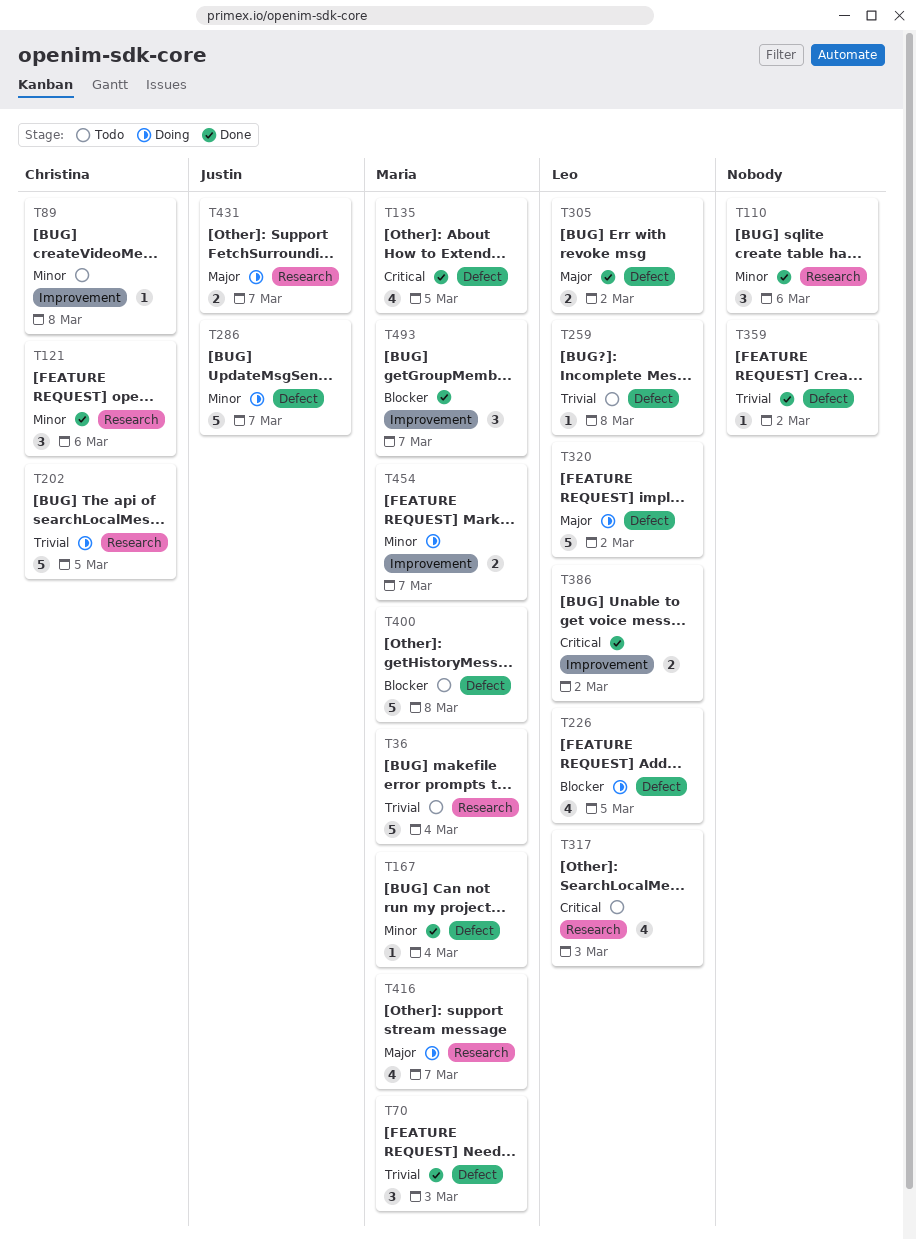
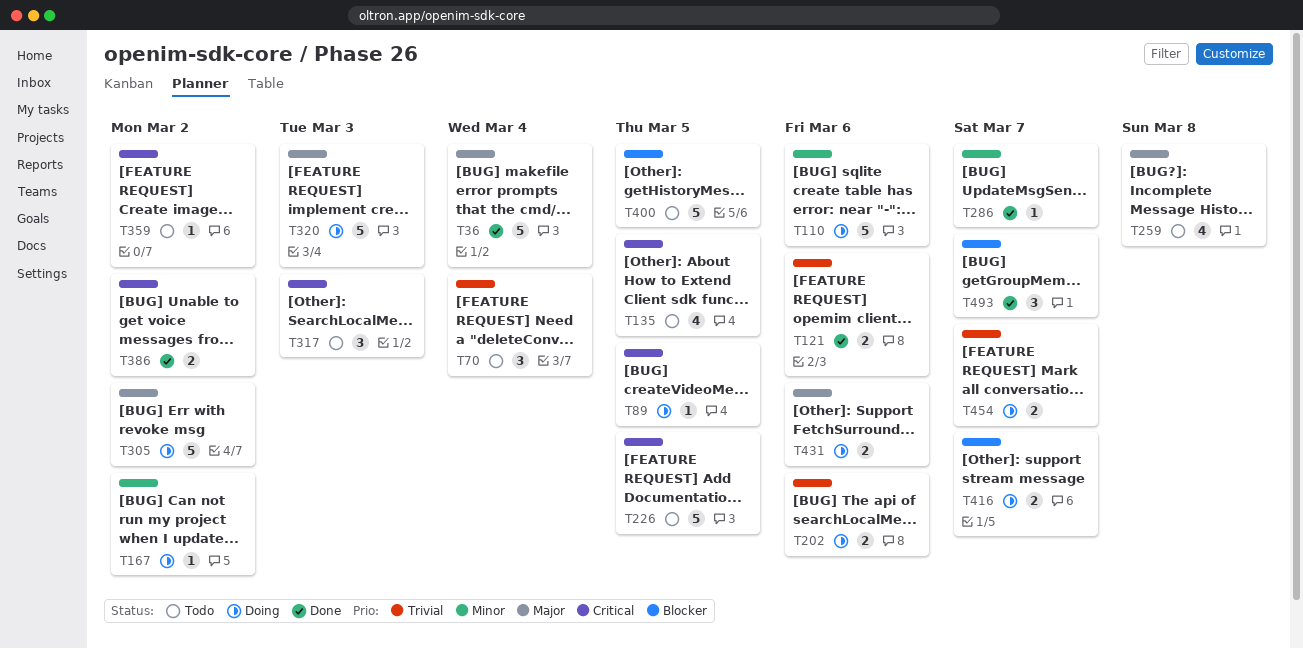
T36, status: Todo -> Done
T36, priority: Trivial -> Major
T70, status: Done -> Todo
T70, due: Mar 3 -> Mar 4
T89, status: Todo -> Doing
T89, priority: Minor -> Critical
T89, due: Mar 8 -> Mar 5
T110, status: Done -> Doing
T110, estimate: 3 -> 5
T121, priority: Minor -> Trivial
T121, estimate: 3 -> 2
T135, status: Done -> Todo
T167, status: Done -> Doing
T167, due: Mar 4 -> Mar 2
T202, estimate: 5 -> 2
T202, due: Mar 5 -> Mar 6
T226, status: Doing -> Todo
T226, priority: Blocker -> Critical
T226, estimate: 4 -> 5
T259, priority: Trivial -> Major
T259, estimate: 1 -> 4
T286, status: Doing -> Done
T286, estimate: 5 -> 1
T305, status: Done -> Doing
T305, estimate: 2 -> 5
T317, estimate: 4 -> 3
T320, due: Mar 2 -> Mar 3
T359, status: Done -> Todo
T359, priority: Trivial -> Critical
T400, due: Mar 8 -> Mar 5
T416, priority: Major -> Blocker
T416, estimate: 4 -> 2
T431, due: Mar 7 -> Mar 6
T454, priority: Minor -> Trivial

